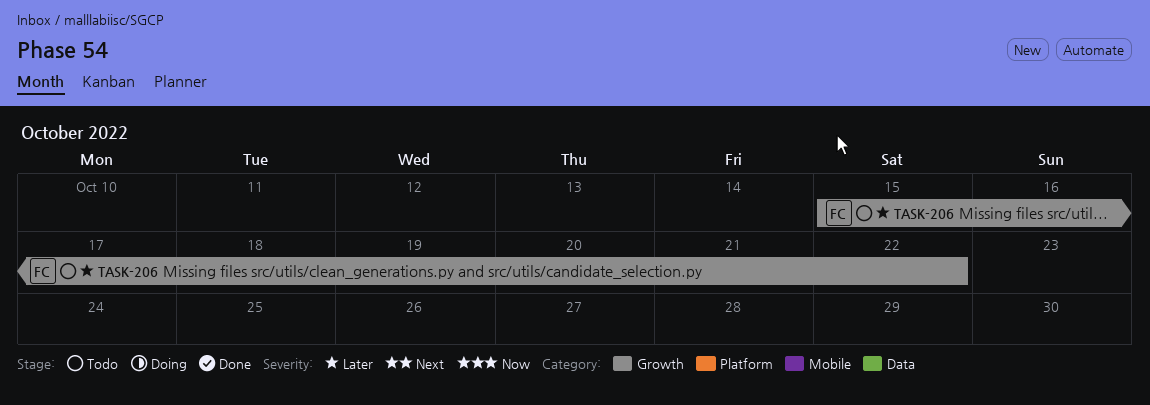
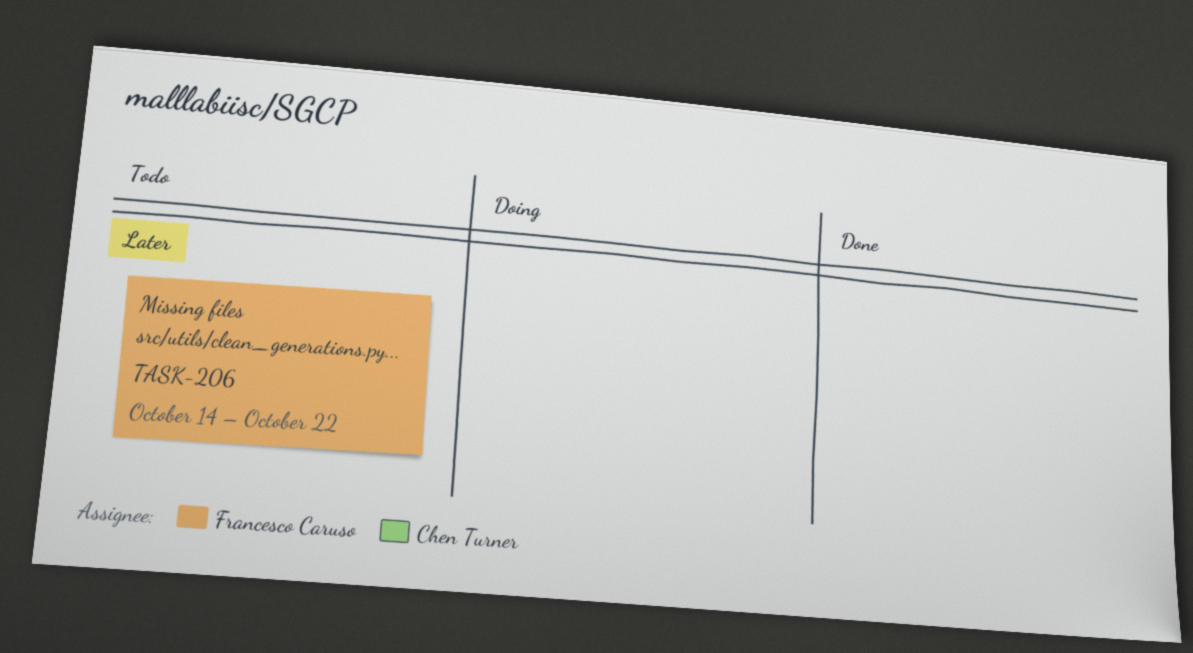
TASK-206, start: Oct 15 -> Oct 14

